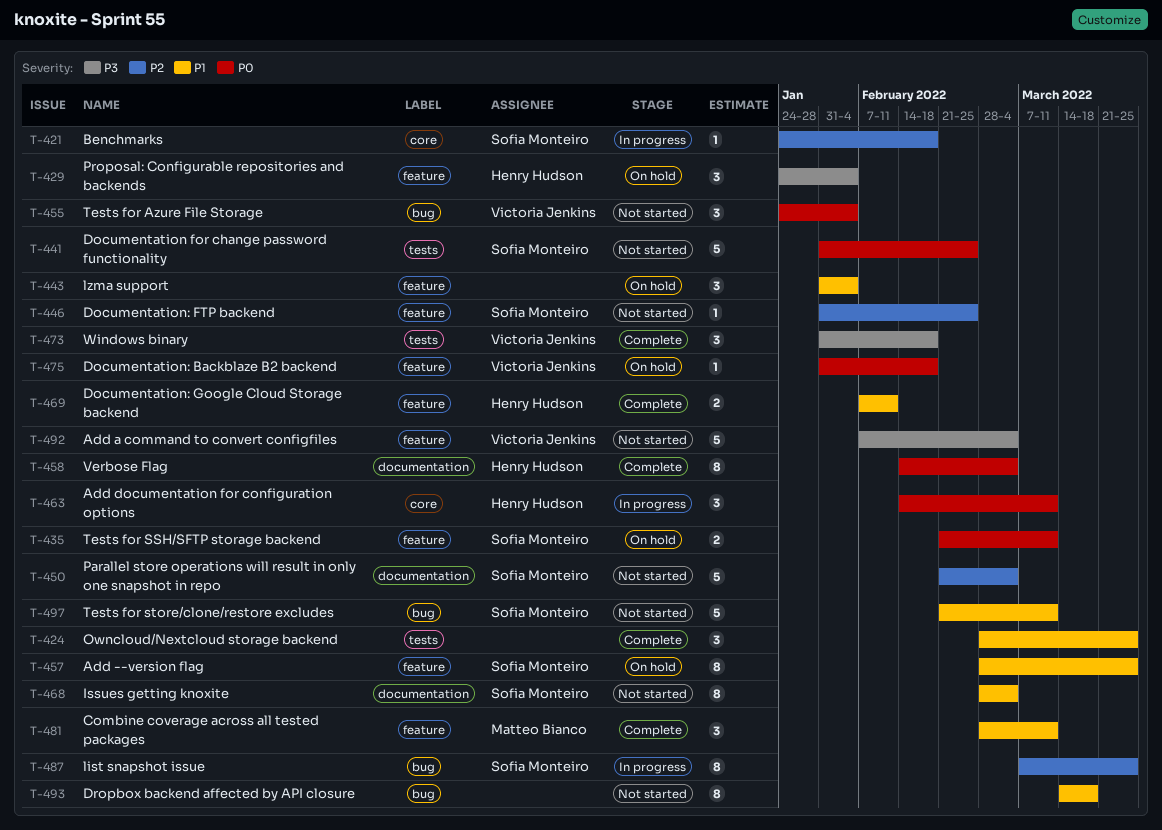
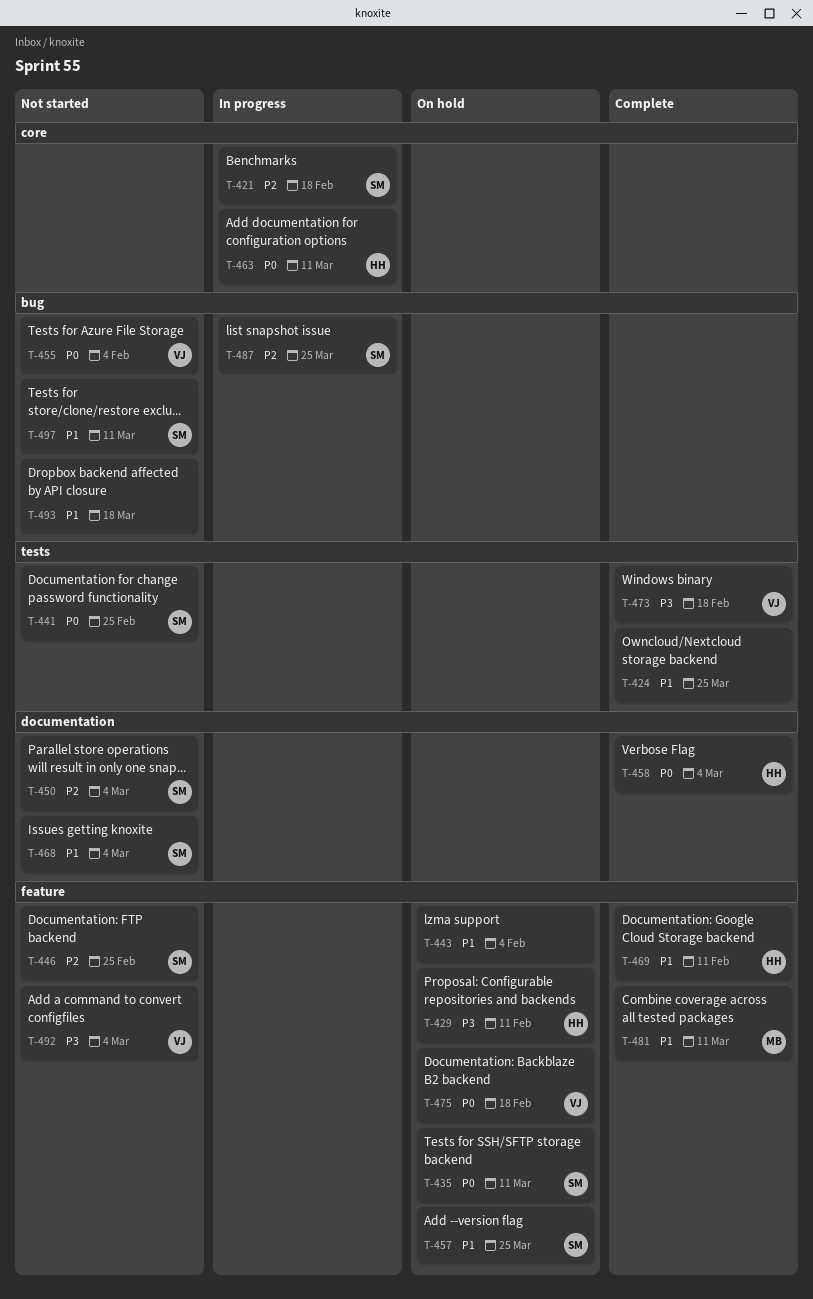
T-429, due: Feb 4 -> Feb 11

